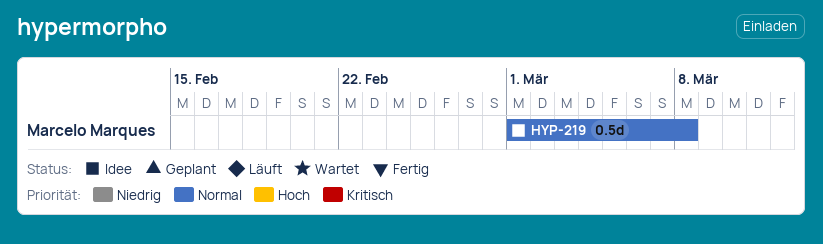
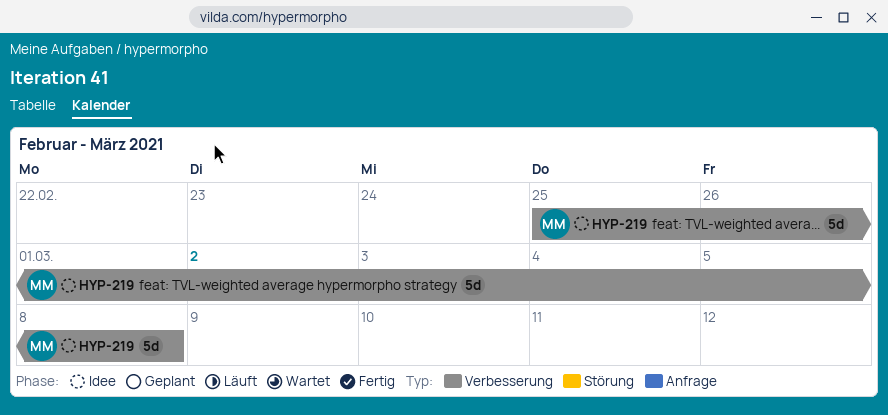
HYP-219, estimate: 0.5d -> 5d
HYP-219, start: Mar 1 -> Feb 25

